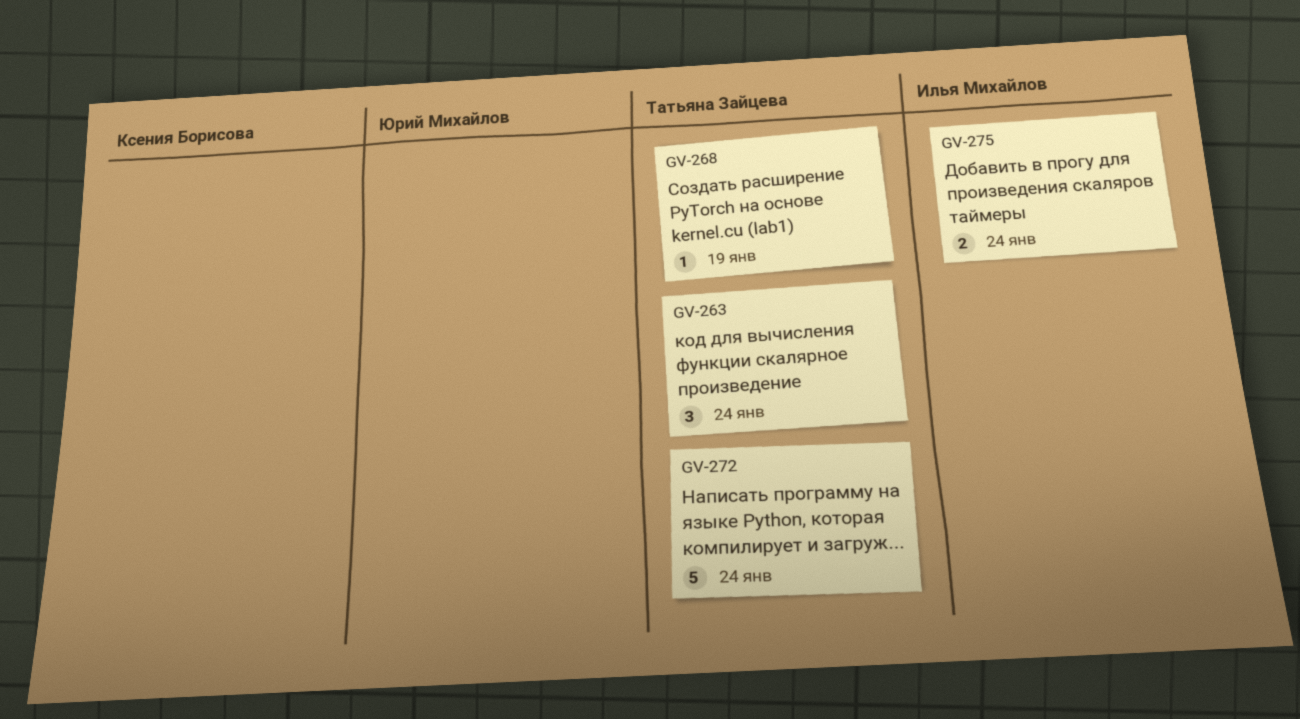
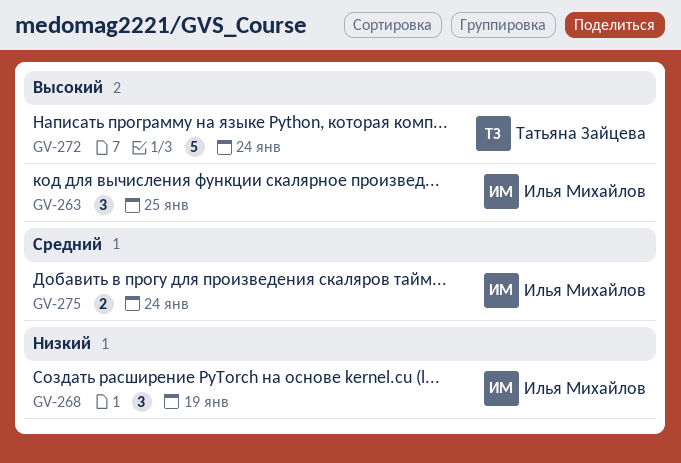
GV-263, owner: Татьяна Зайцева -> Илья Михайлов
GV-263, due: Jan 24 -> Jan 25
GV-268, owner: Татьяна Зайцева -> Илья Михайлов
GV-268, estimate: 1 -> 3

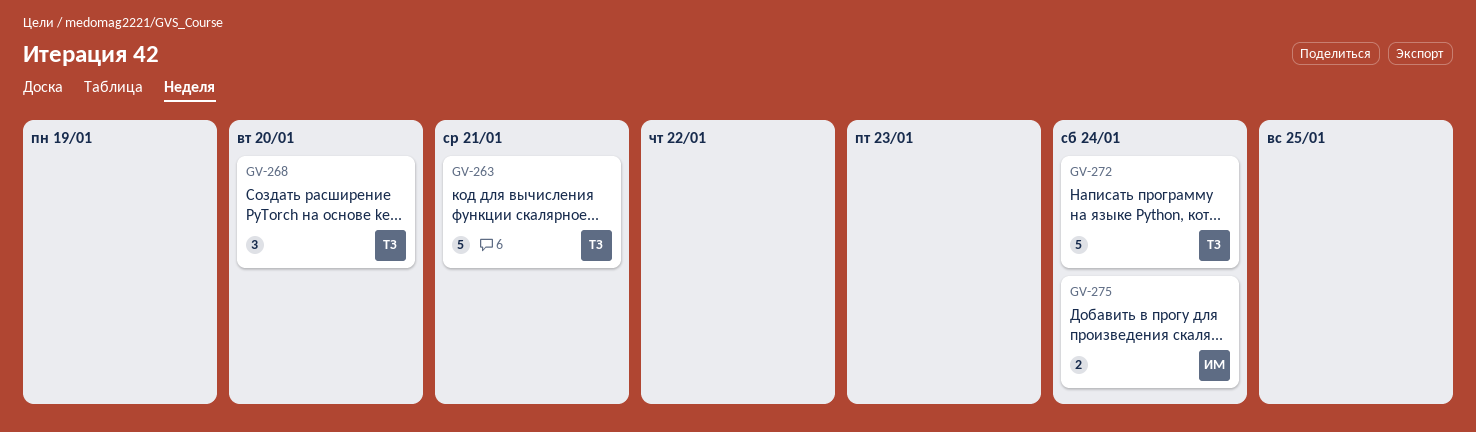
GV-263, owner: Илья Михайлов -> Татьяна Зайцева
GV-263, estimate: 3 -> 5
GV-263, due: Jan 25 -> Jan 21
GV-268, owner: Илья Михайлов -> Татьяна Зайцева
GV-268, due: Jan 19 -> Jan 20

